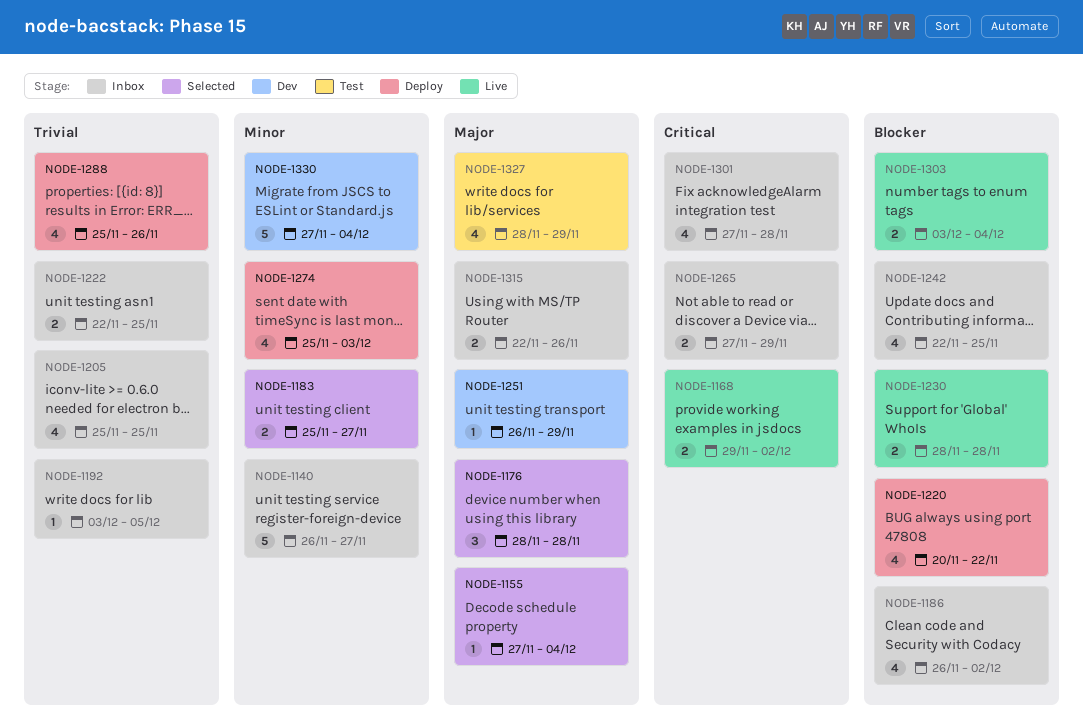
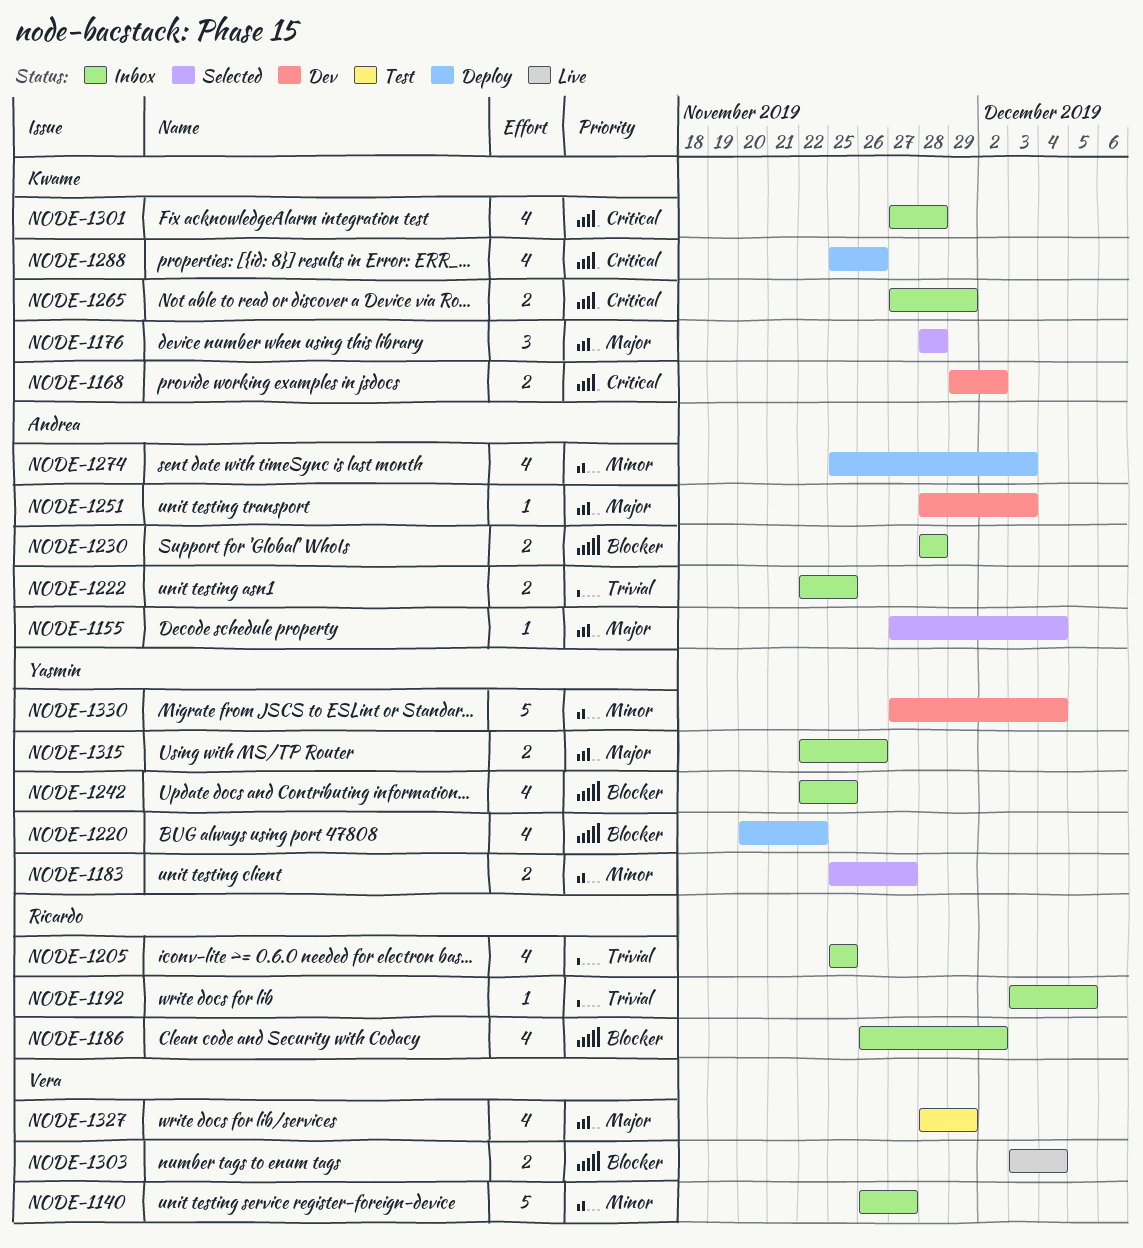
NODE-1168, status: Live -> Dev
NODE-1230, status: Live -> Inbox
NODE-1251, start: Nov 26 -> Nov 28
NODE-1251, due: Nov 29 -> Dec 3
NODE-1288, priority: Trivial -> Critical

